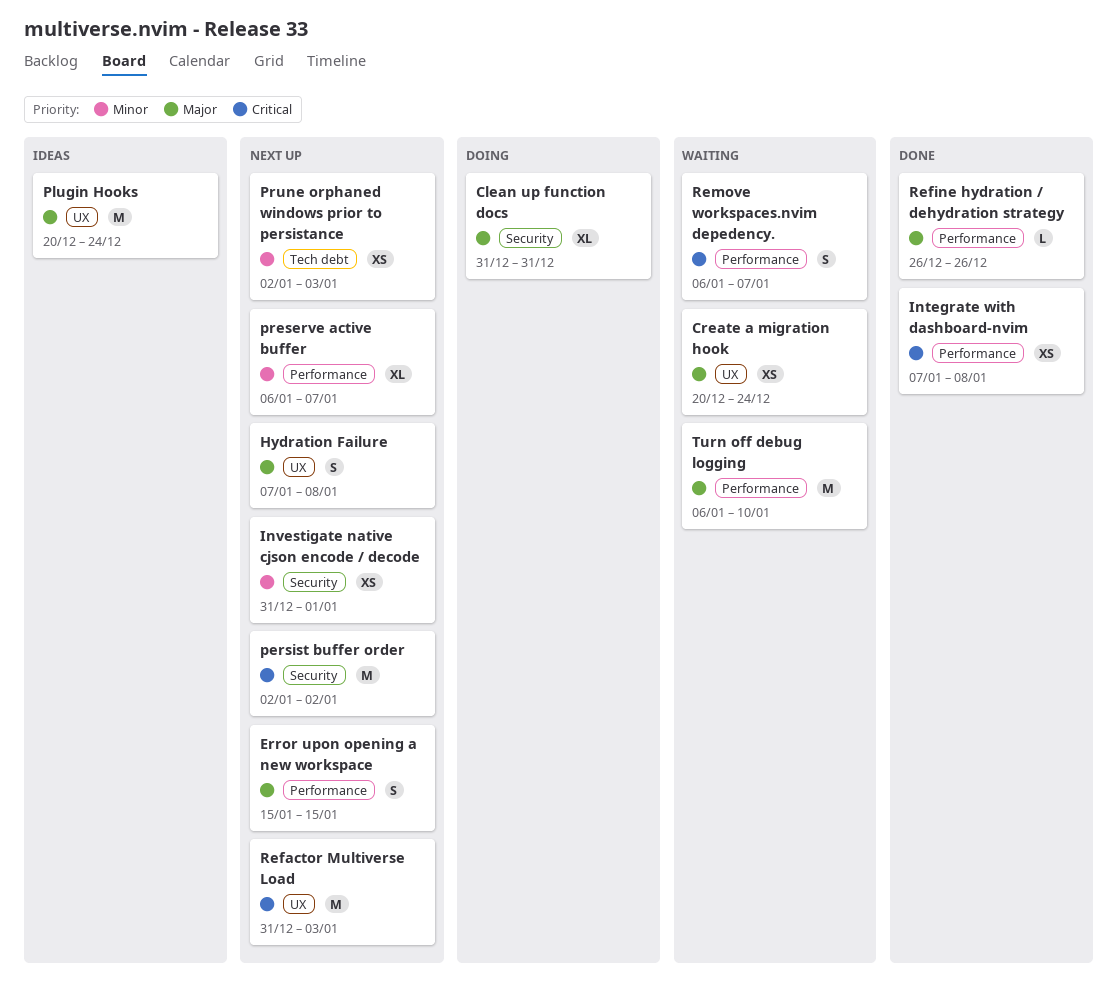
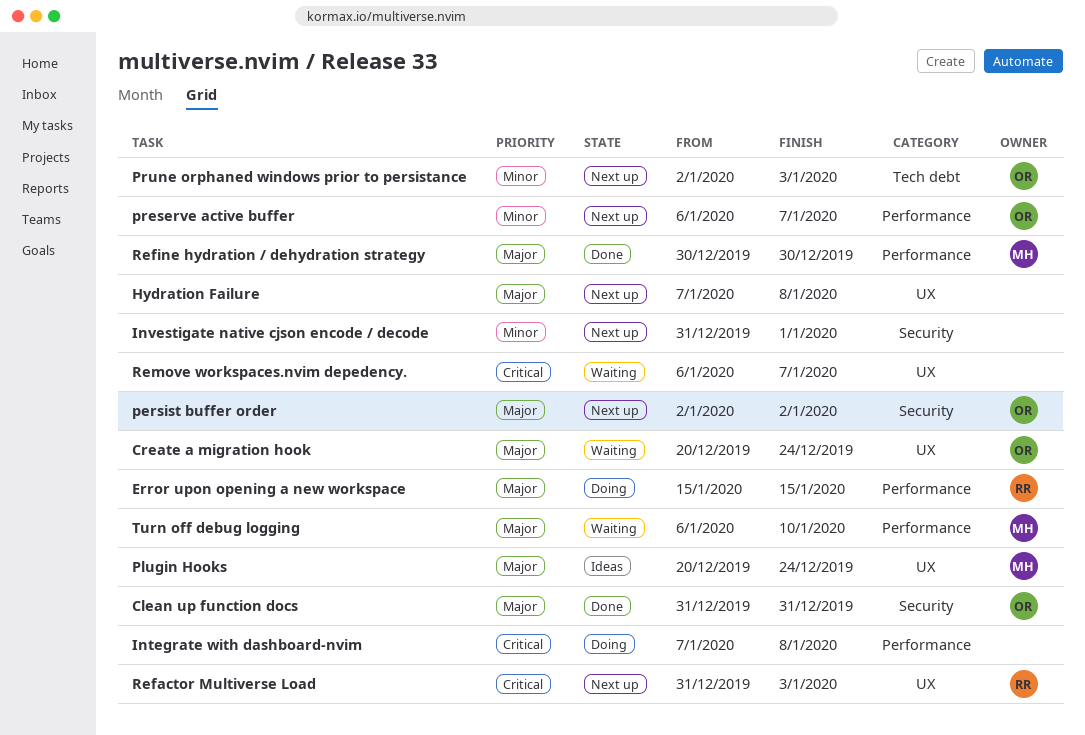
Clean up function docs, status: Doing -> Done
Error upon opening a new workspace, status: Next up -> Doing
Integrate with dashboard-nvim, status: Done -> Doing
persist buffer order, priority: Critical -> Major
Refine hydration / dehydration strategy, start: Dec 26 -> Dec 30
Refine hydration / dehydration strategy, due: Dec 26 -> Dec 30
Remove workspaces.nvim depedency., label: Performance -> UX

